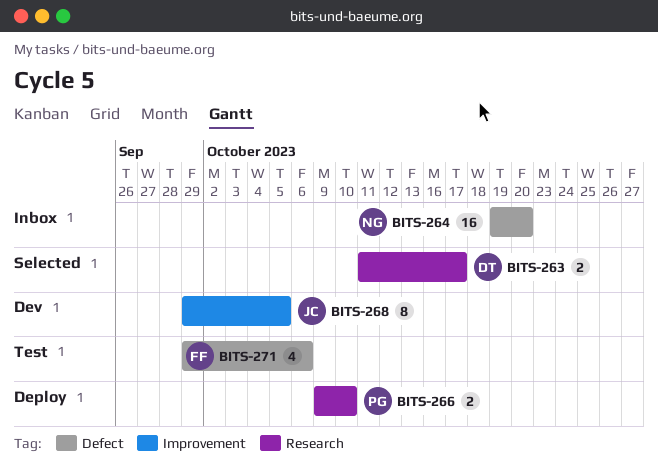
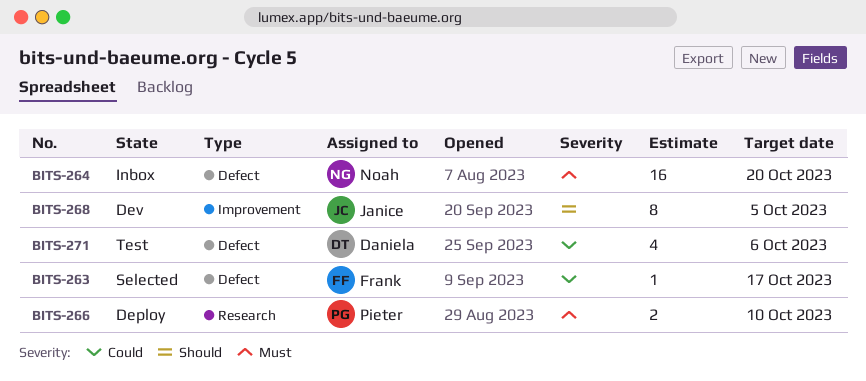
BITS-263, owner: Daniela -> Frank
BITS-263, label: Research -> Defect
BITS-263, estimate: 2 -> 1
BITS-271, owner: Frank -> Daniela

